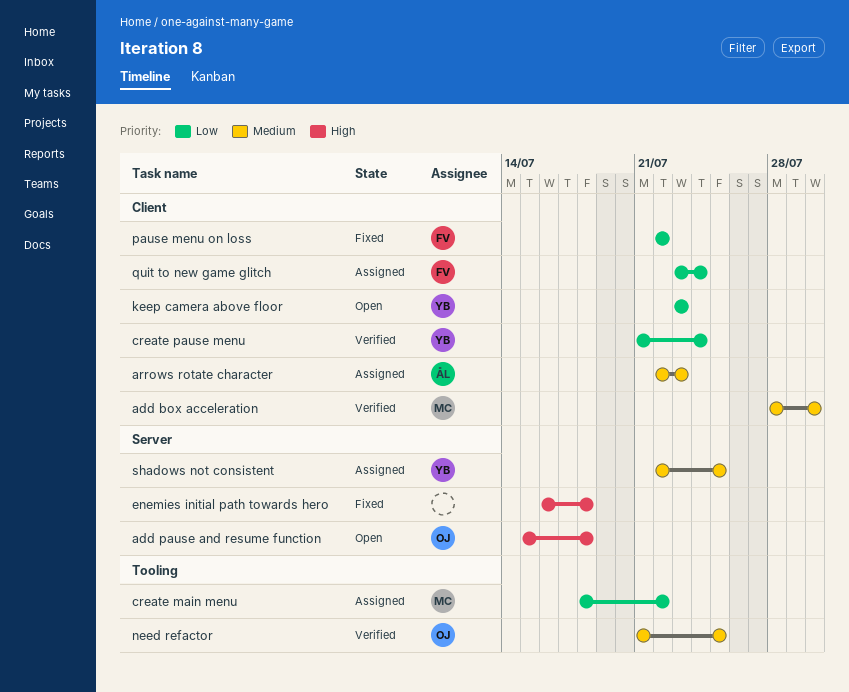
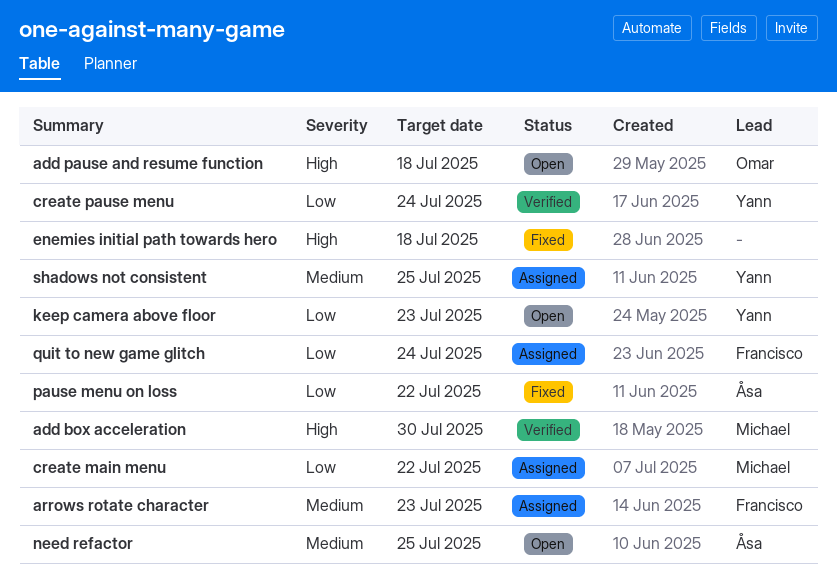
add box acceleration, priority: Medium -> High
arrows rotate character, owner: Åsa -> Francisco
need refactor, status: Verified -> Open
need refactor, owner: Omar -> Åsa
pause menu on loss, owner: Francisco -> Åsa

